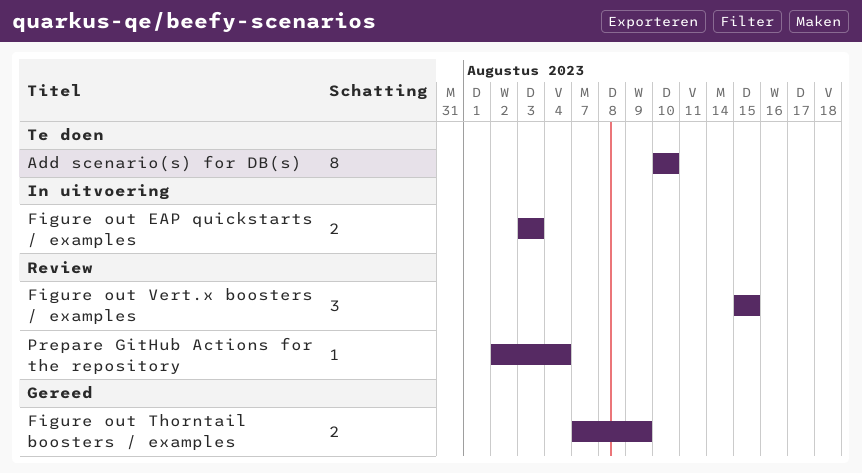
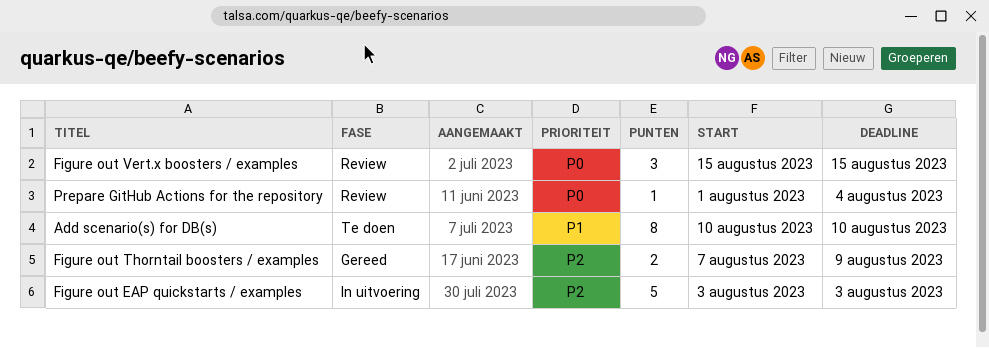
Figure out EAP quickstarts / examples, estimate: 2 -> 5
Prepare GitHub Actions for the repository, start: Aug 2 -> Aug 1

